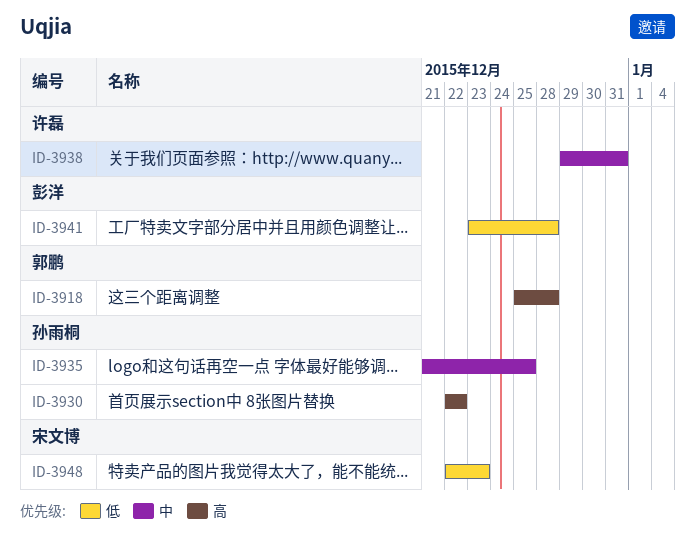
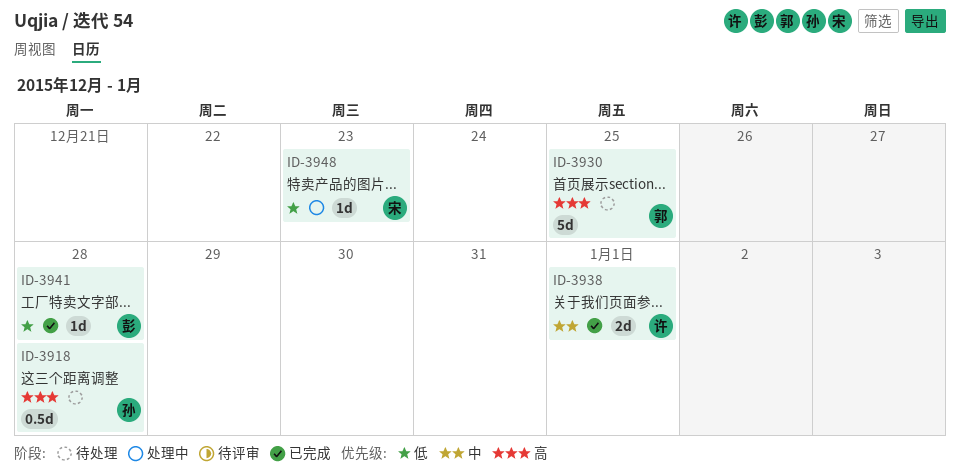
ID-3918, owner: 郭鹏 -> 孙雨桐
ID-3930, owner: 孙雨桐 -> 郭鹏
ID-3930, due: Dec 22 -> Dec 25
ID-3935: present -> none
ID-3938, due: Dec 31 -> Jan 1

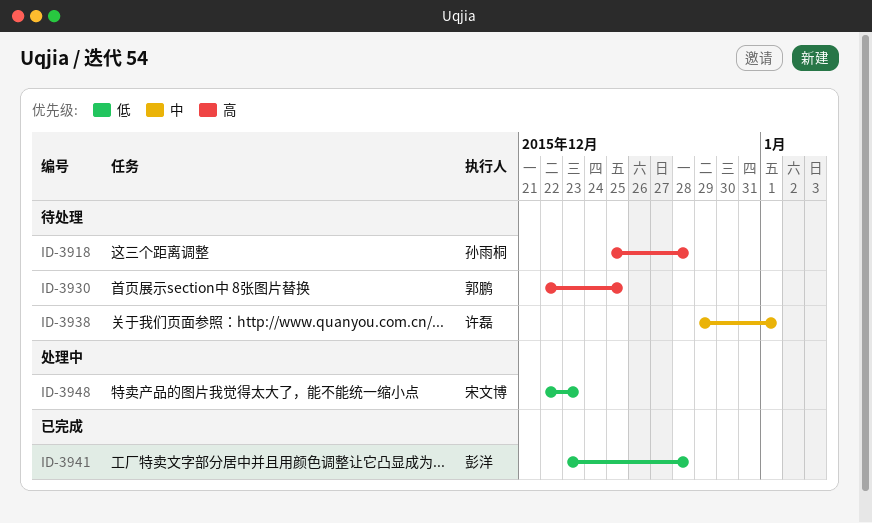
ID-3938, status: 已完成 -> 待处理

